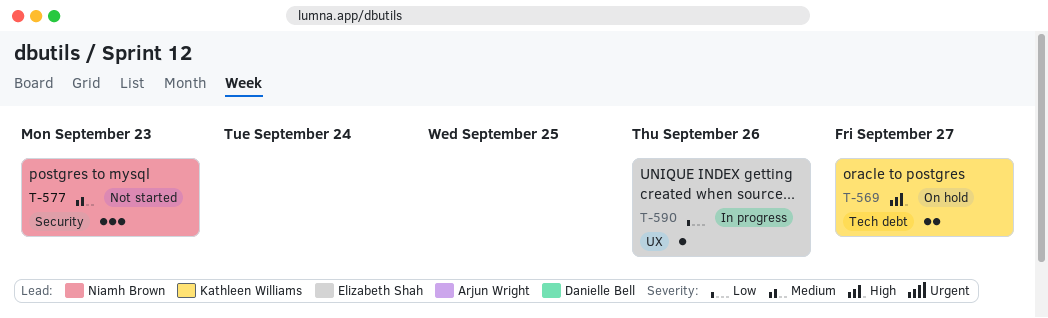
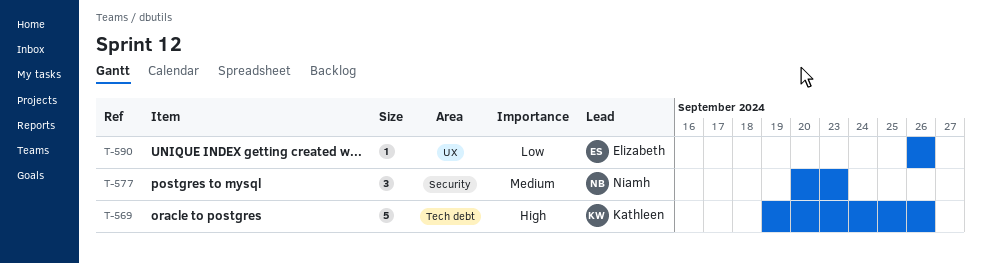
T-569, estimate: 2 -> 5
T-569, due: Sep 27 -> Sep 26

